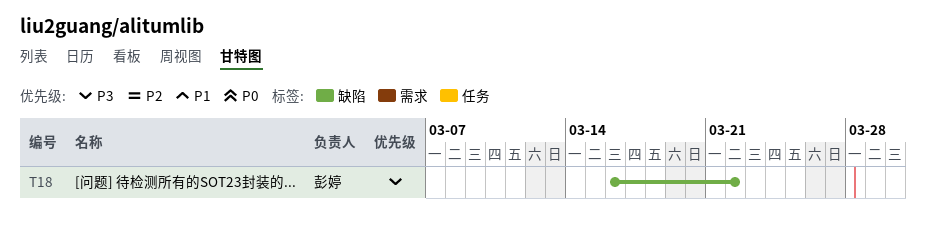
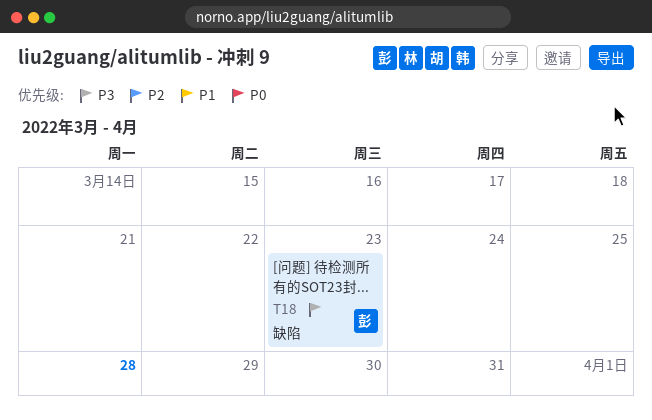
T18, due: Mar 22 -> Mar 23

